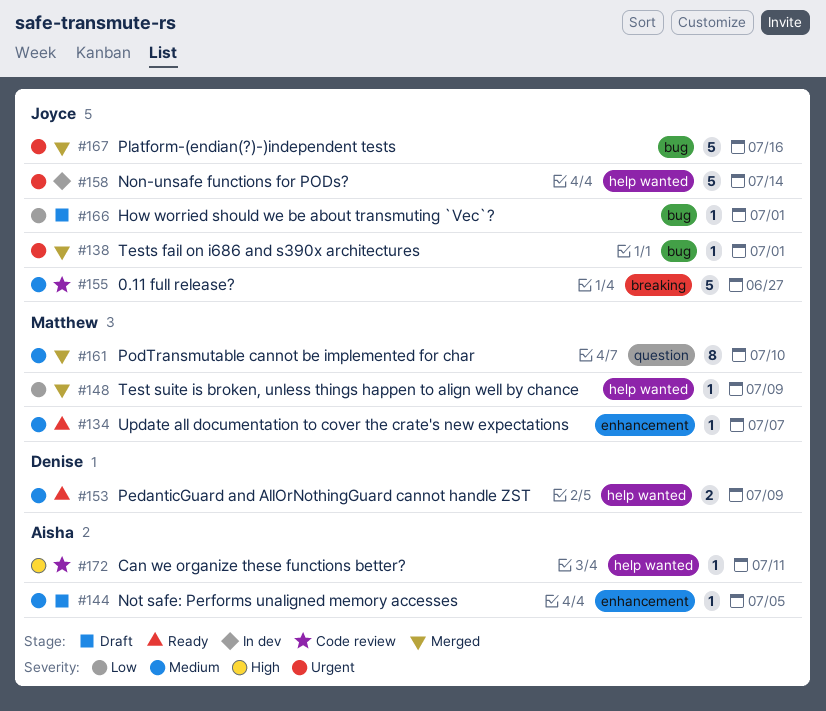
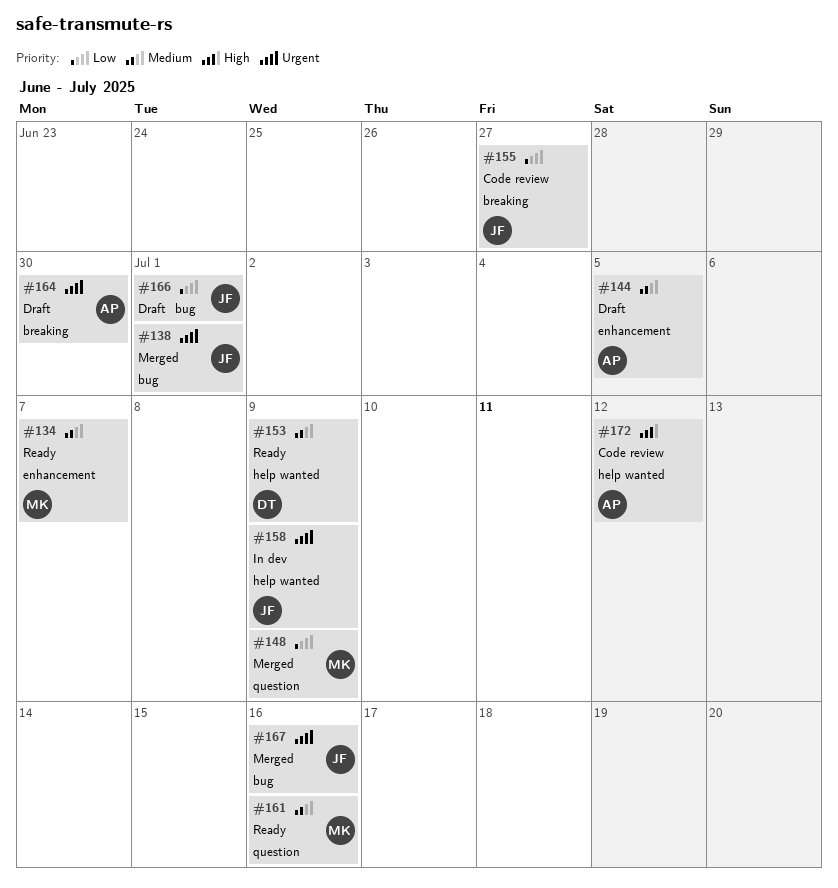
#148, label: help wanted -> question
#155, priority: Medium -> Low
#158, due: Jul 14 -> Jul 9
#161, status: Merged -> Ready
#161, due: Jul 10 -> Jul 16
#164: none -> present
#172, due: Jul 11 -> Jul 12

